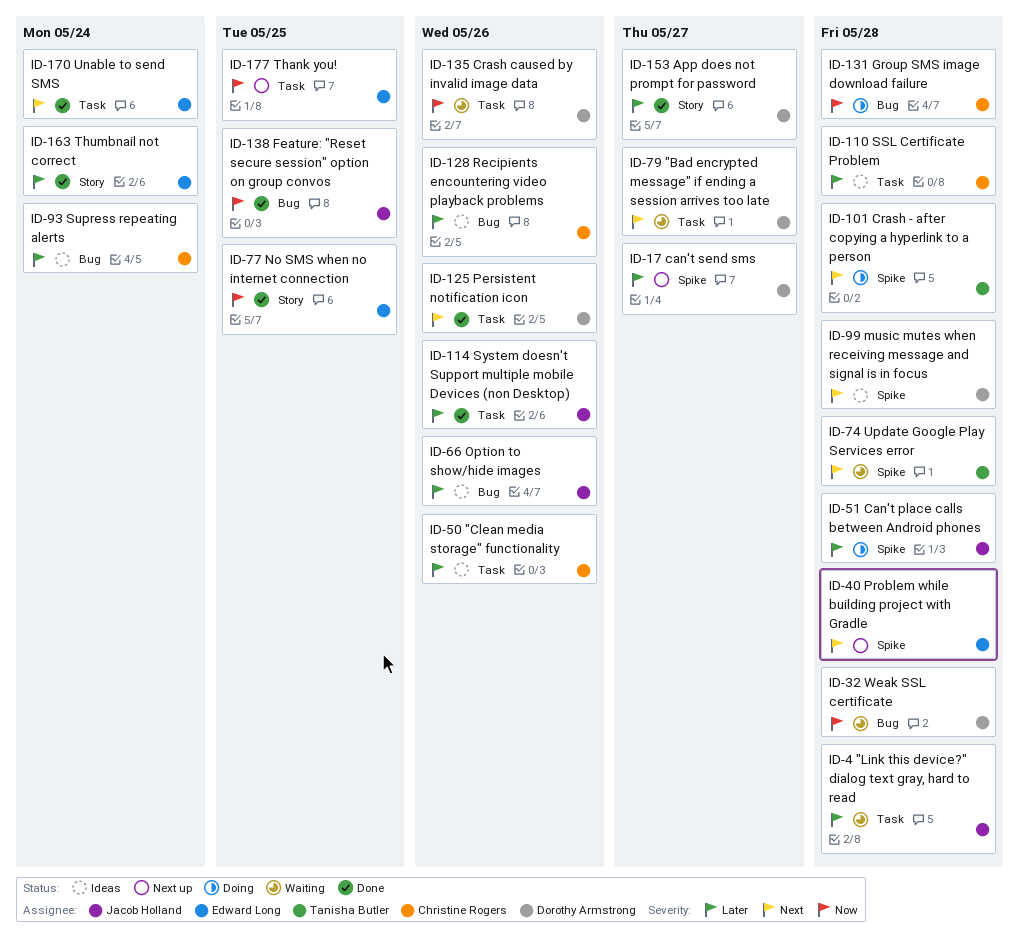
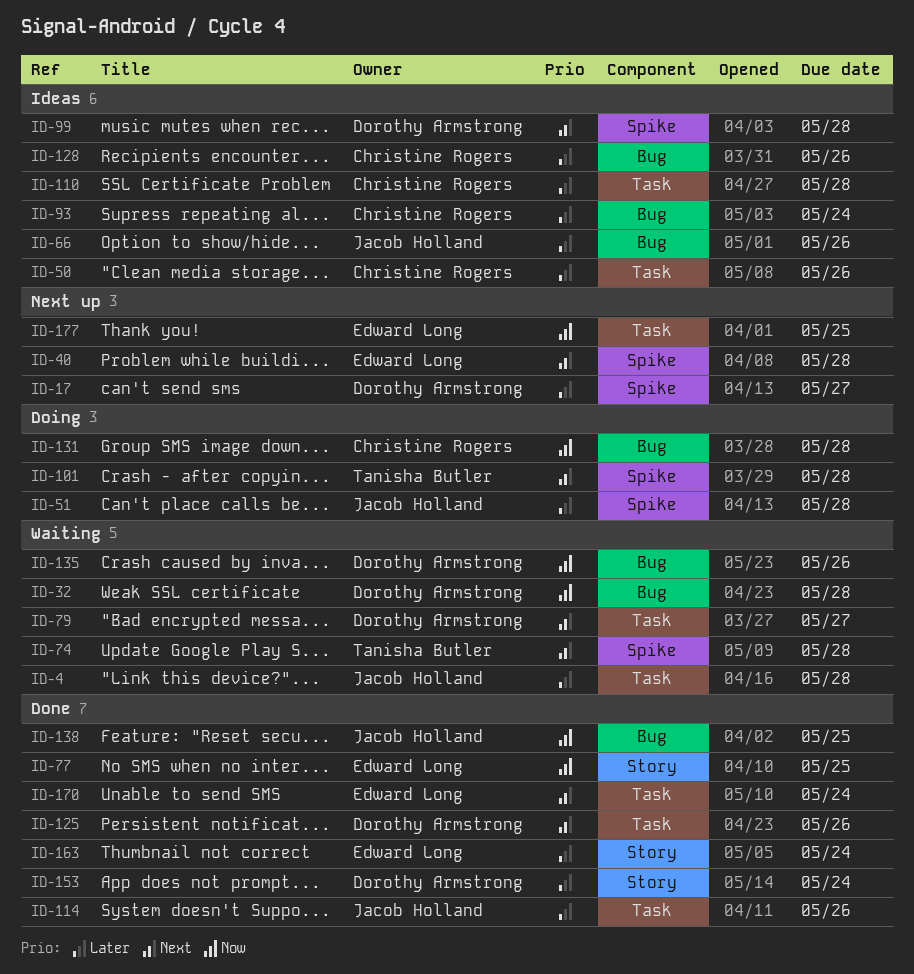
ID-135, label: Task -> Bug
ID-153, due: May 27 -> May 24

